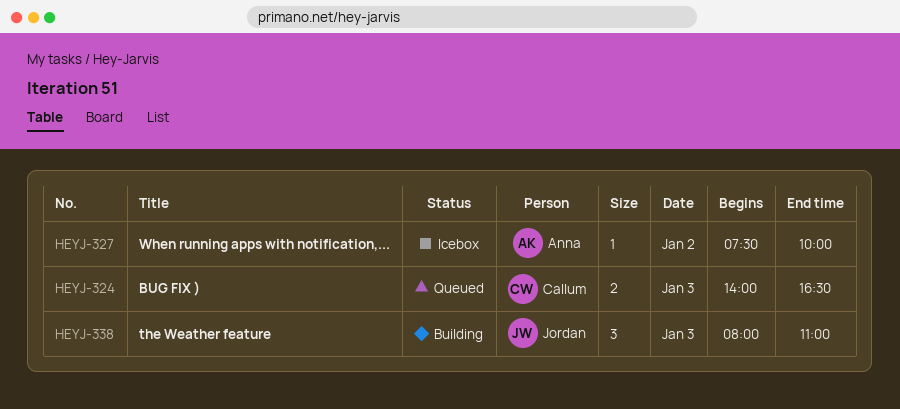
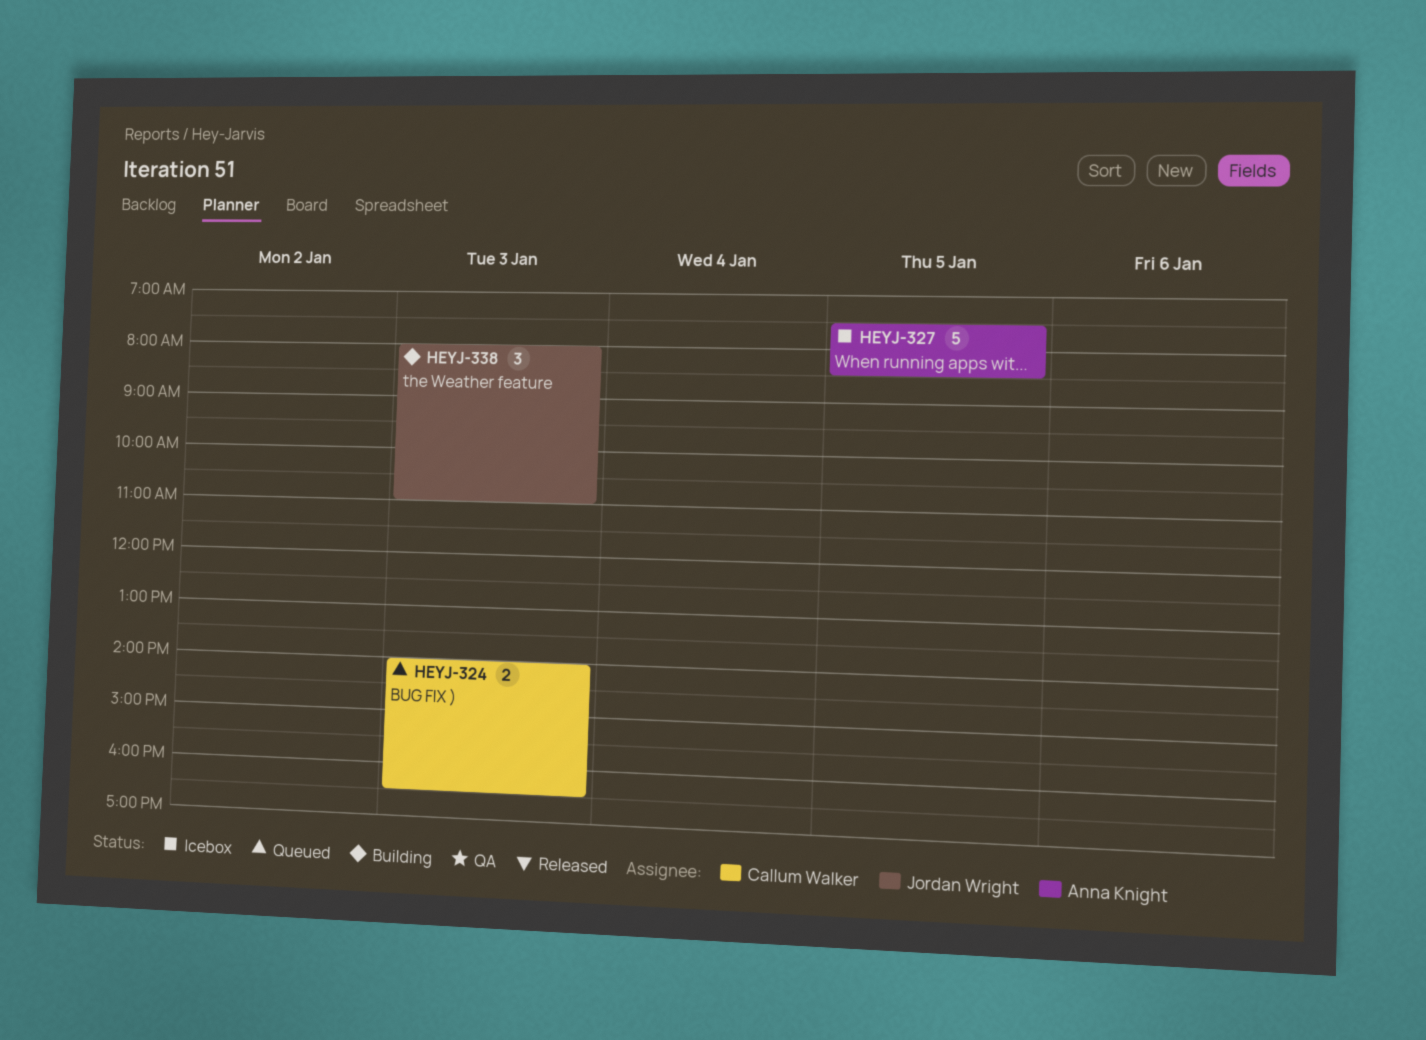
HEYJ-327, estimate: 1 -> 5
HEYJ-327, day: Jan 2 -> Jan 5
HEYJ-327, ends: 10:00 -> 08:30

